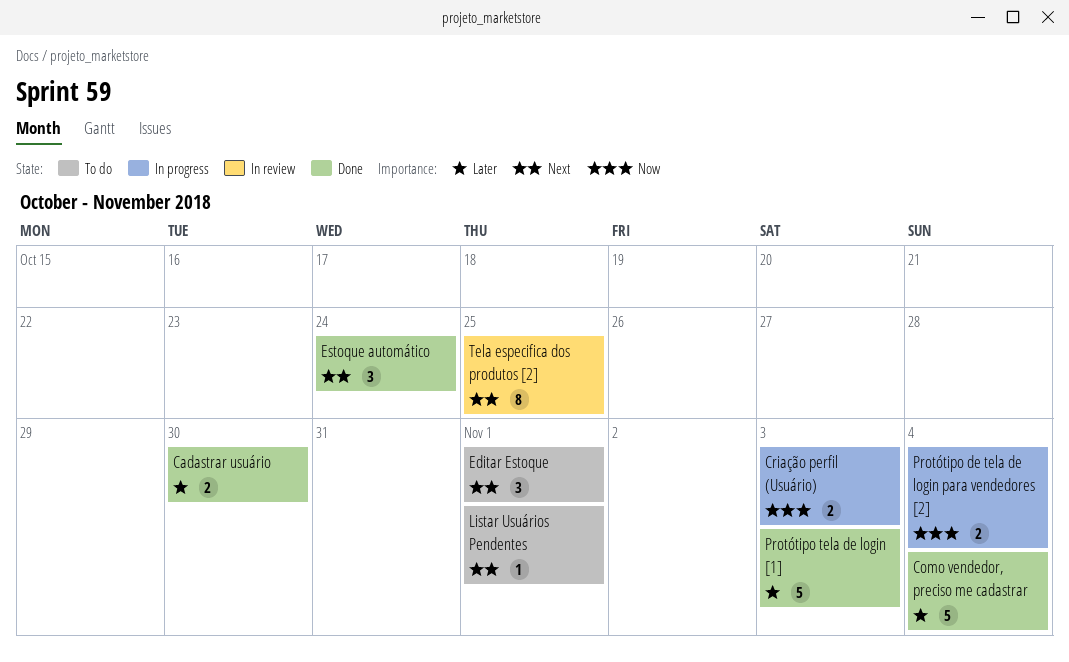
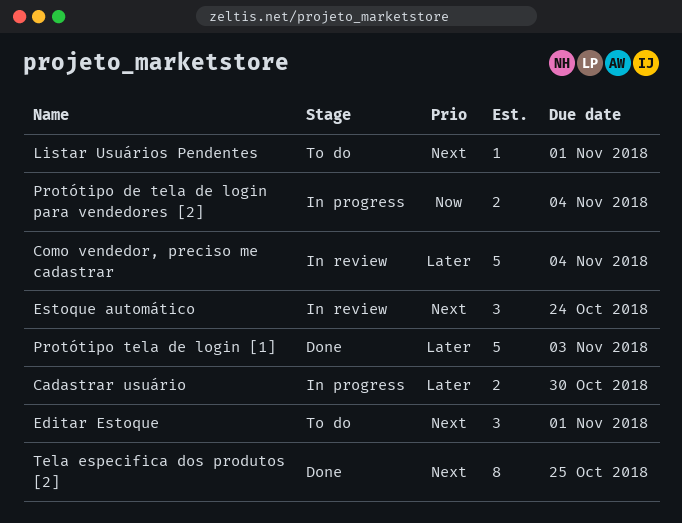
Cadastrar usuário, status: Done -> In progress
Como vendedor, preciso me cadastrar, status: Done -> In review
Criação perfil (Usuário): present -> none
Estoque automático, status: Done -> In review
Tela especifica dos produtos [2], status: In review -> Done

